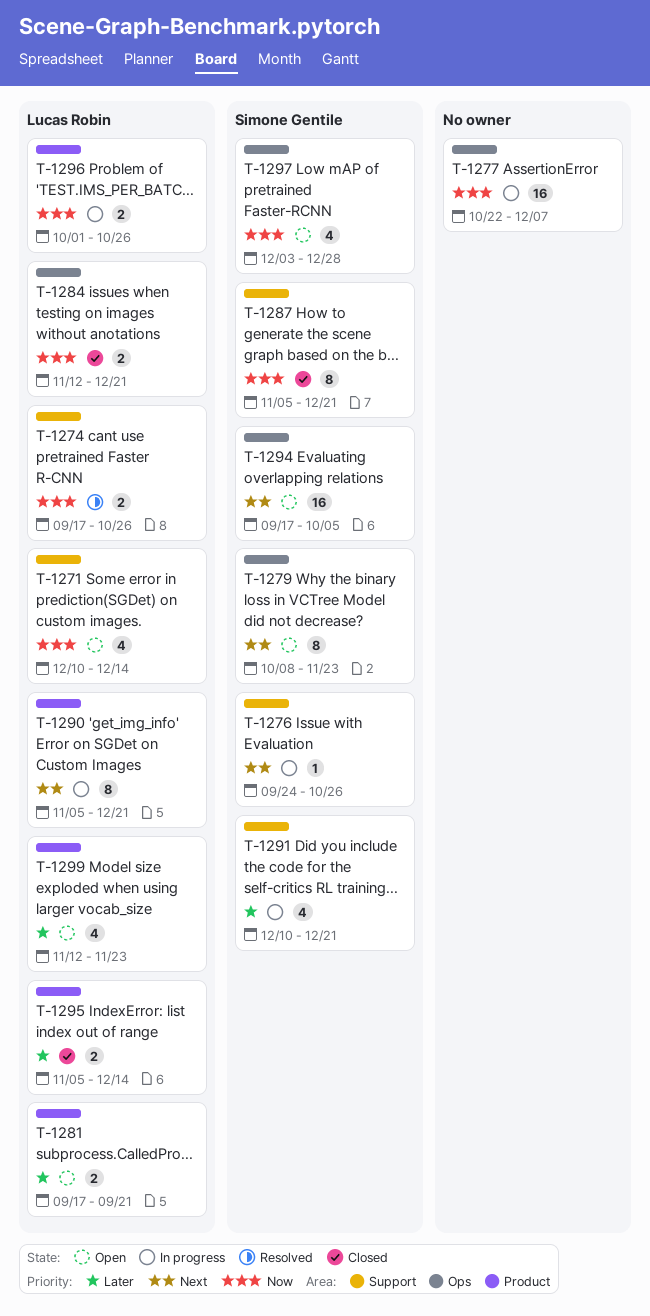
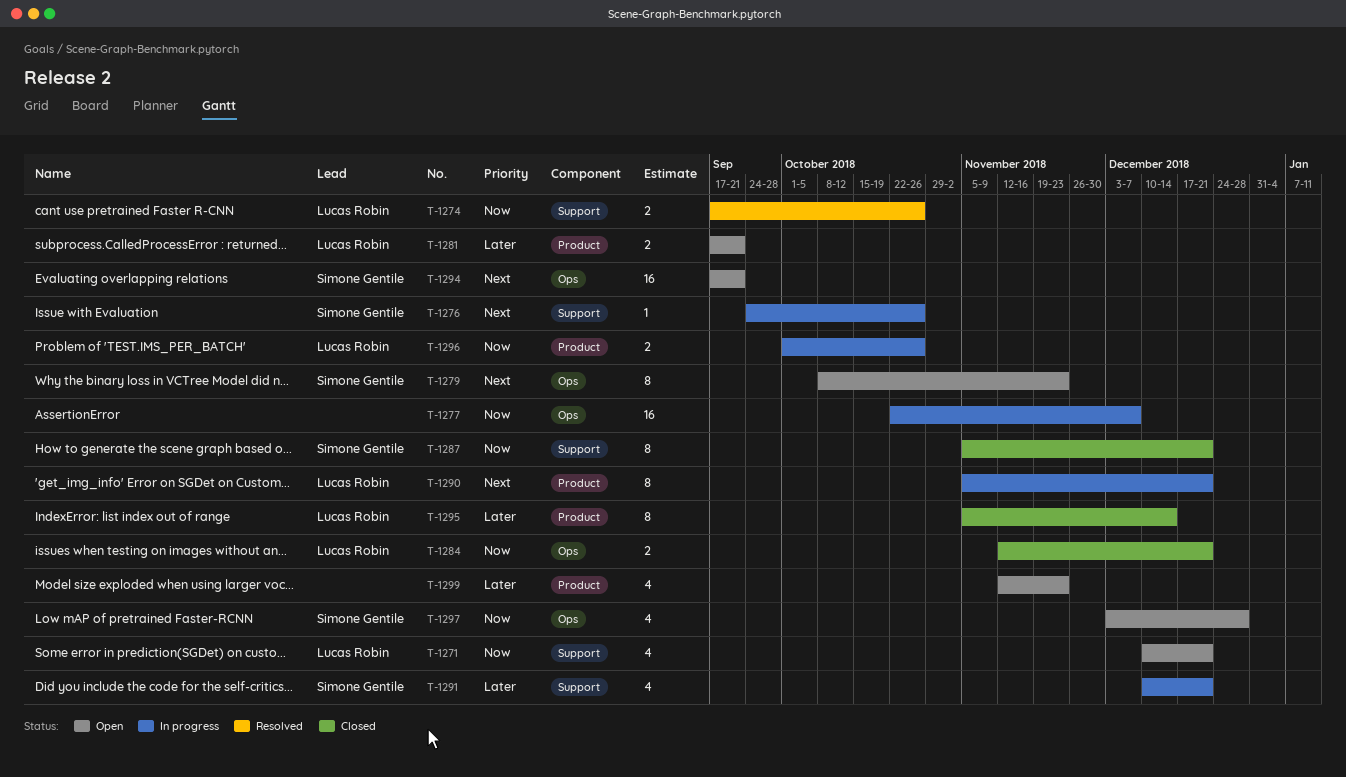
T-1271, due: Dec 14 -> Dec 21
T-1294, due: Oct 5 -> Sep 21
T-1295, estimate: 2 -> 8
T-1299, owner: Lucas Robin -> none

